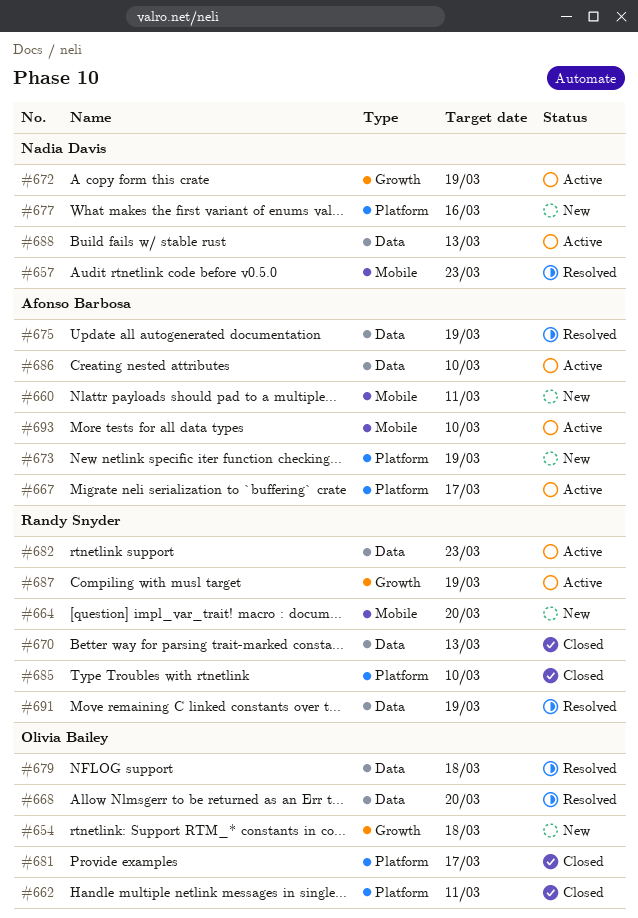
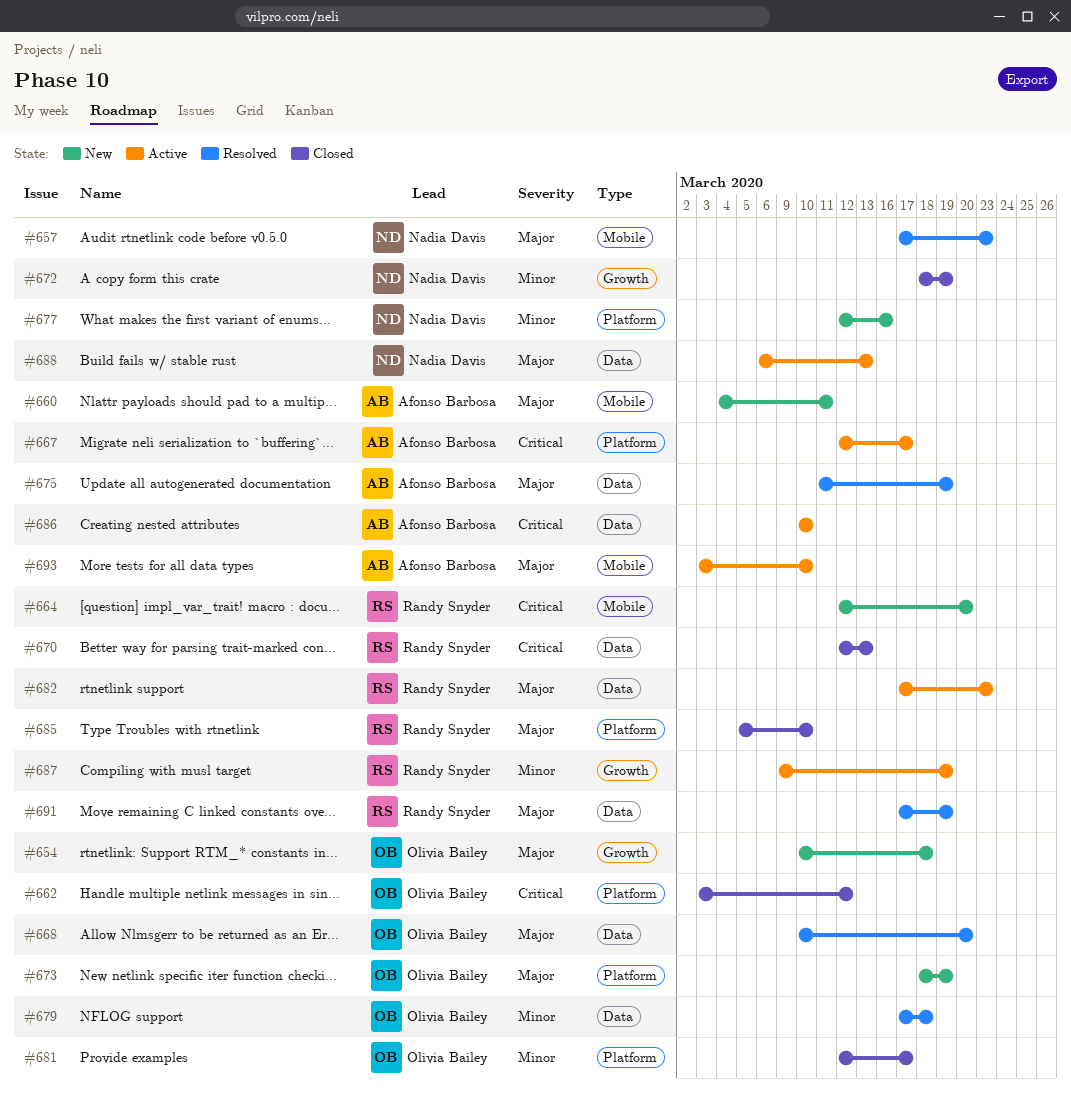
#662, due: Mar 11 -> Mar 12
#672, status: Active -> Closed
#673, owner: Afonso Barbosa -> Olivia Bailey

